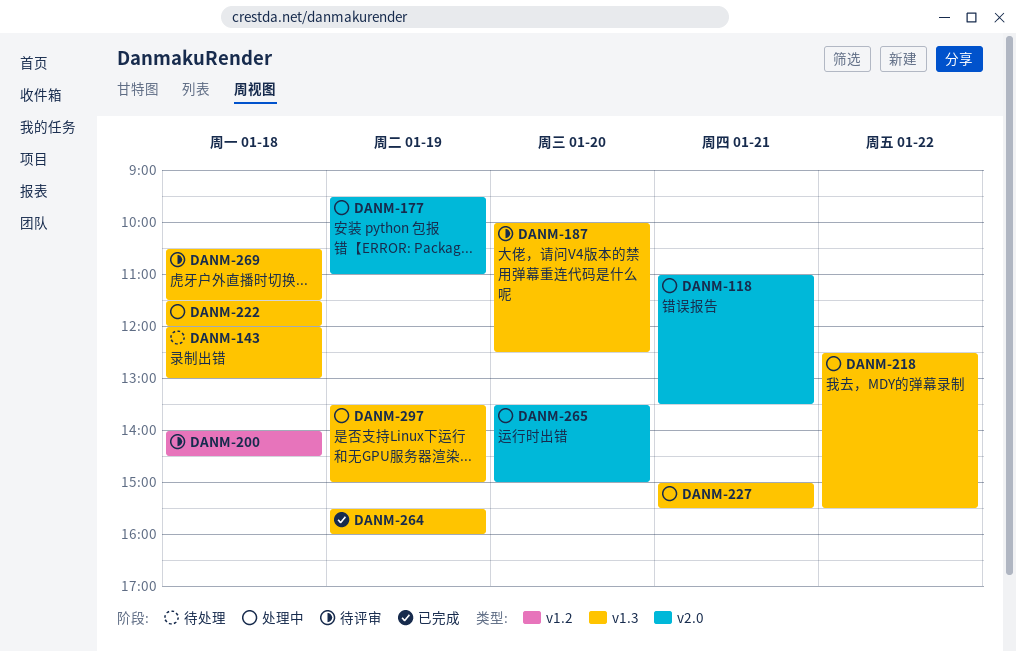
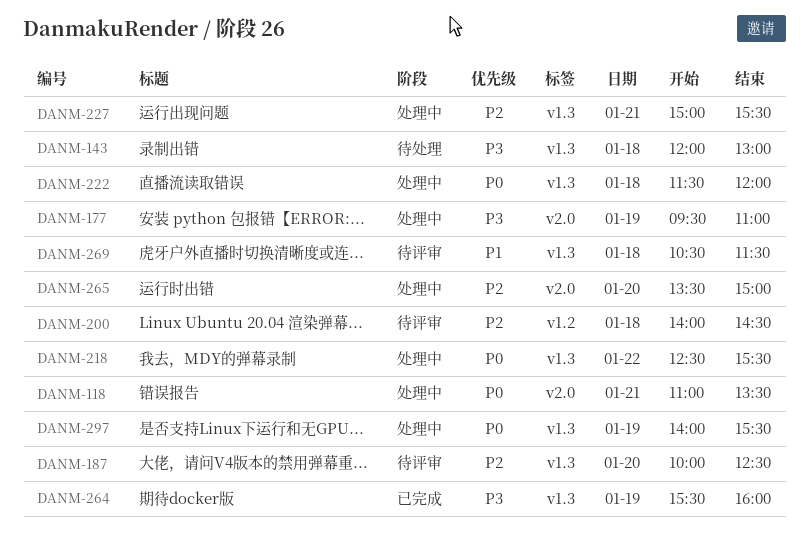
DANM-297, begins: 13:30 -> 14:00
DANM-297, ends: 15:00 -> 15:30

